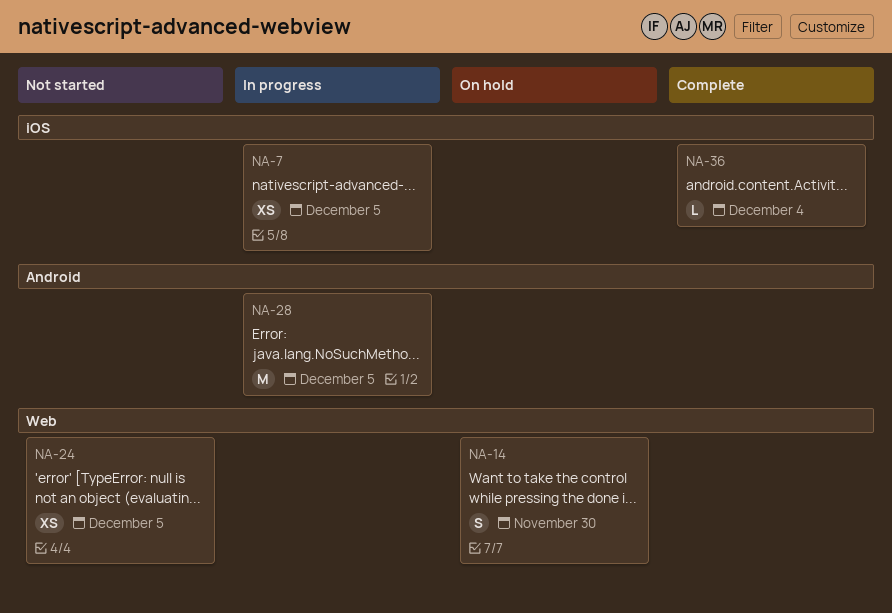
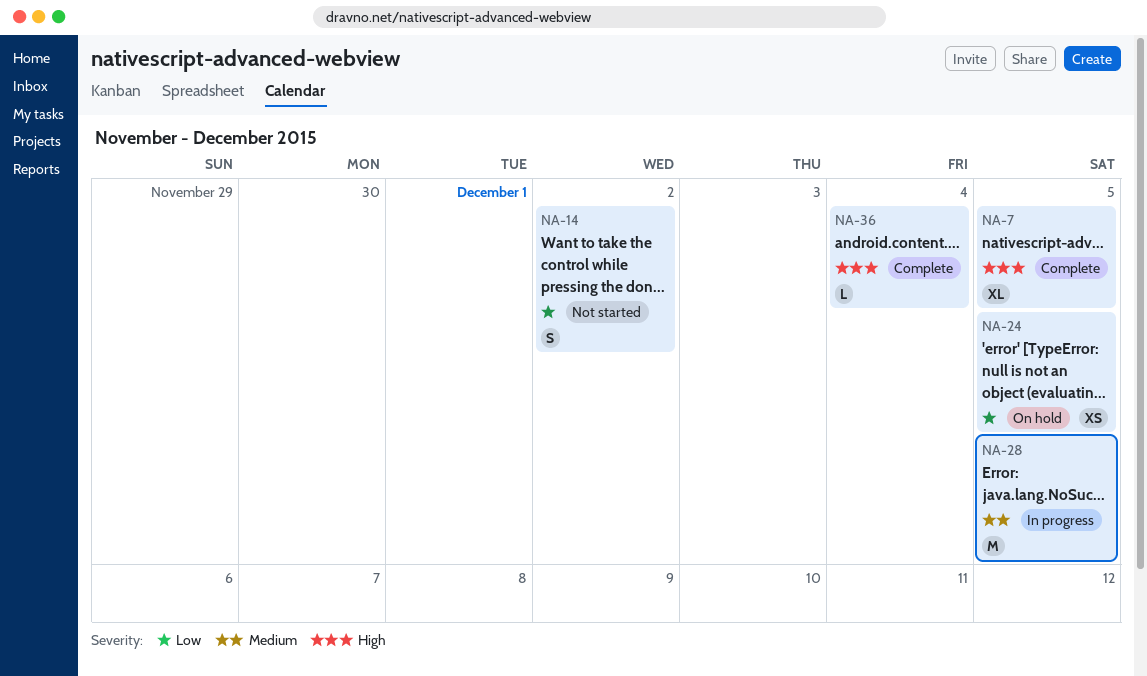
NA-7, status: In progress -> Complete
NA-7, estimate: XS -> XL
NA-14, status: On hold -> Not started
NA-14, due: Nov 30 -> Dec 2
NA-24, status: Not started -> On hold

